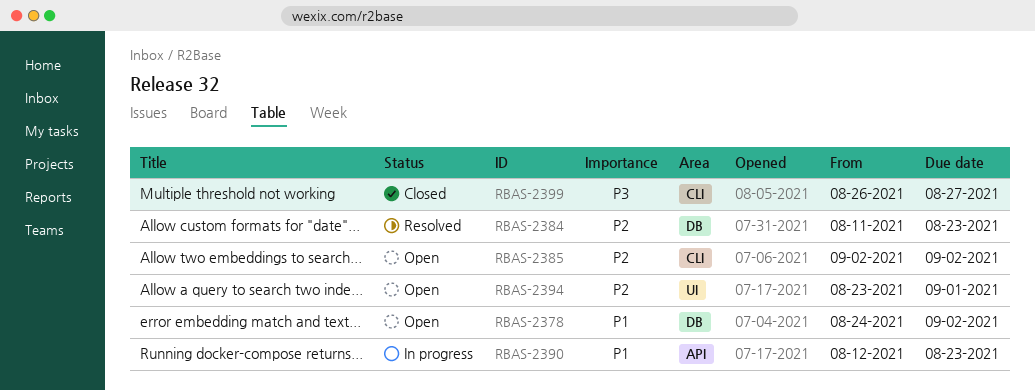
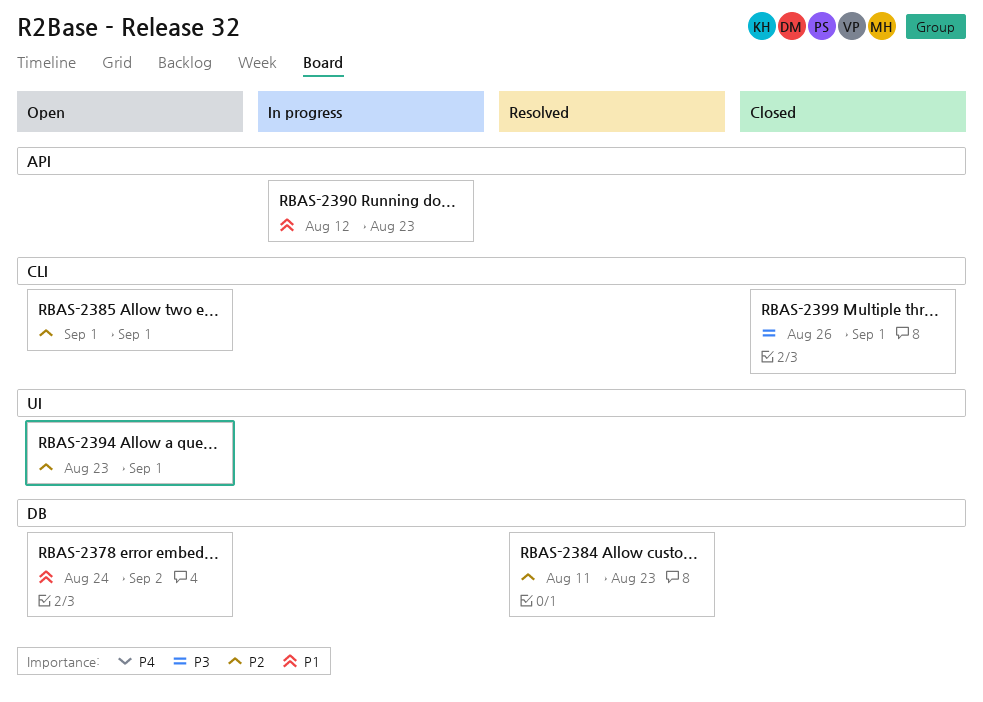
RBAS-2385, start: Sep 2 -> Sep 1
RBAS-2385, due: Sep 2 -> Sep 1
RBAS-2399, due: Aug 27 -> Sep 1

